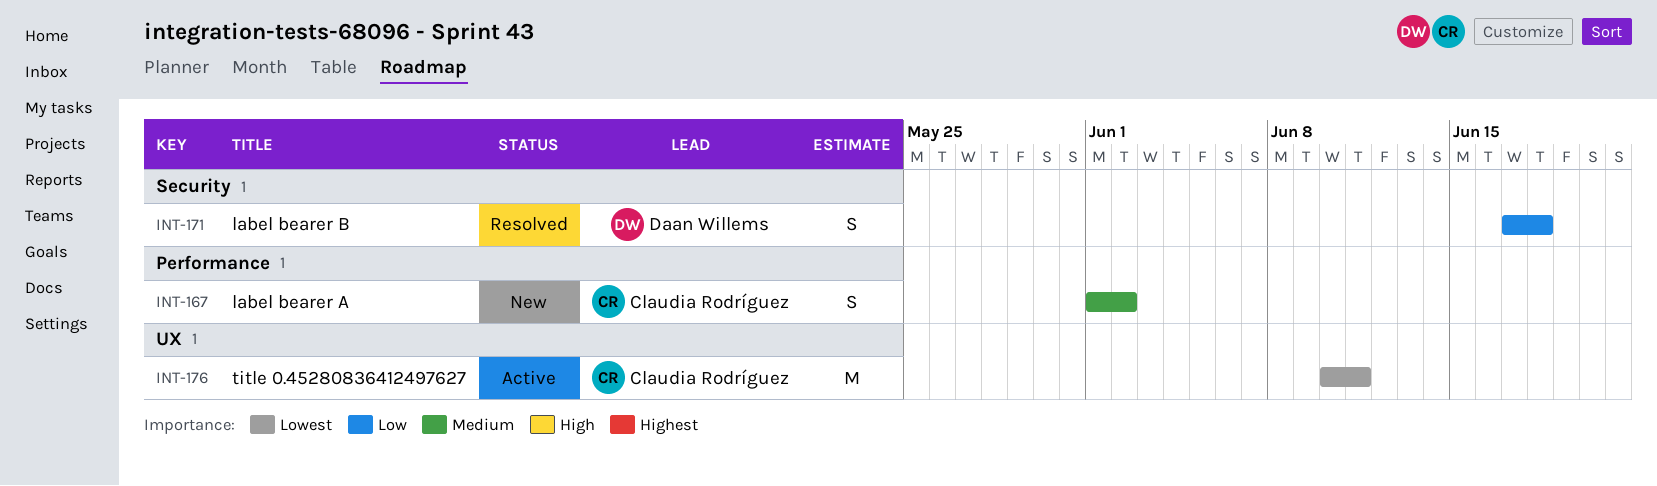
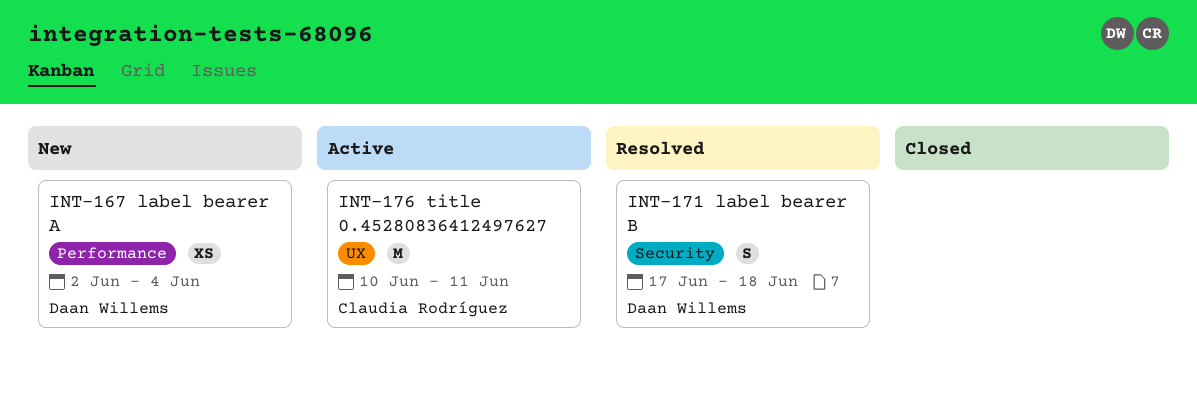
INT-167, owner: Claudia Rodríguez -> Daan Willems
INT-167, estimate: S -> XS
INT-167, start: Jun 1 -> Jun 2
INT-167, due: Jun 2 -> Jun 4

